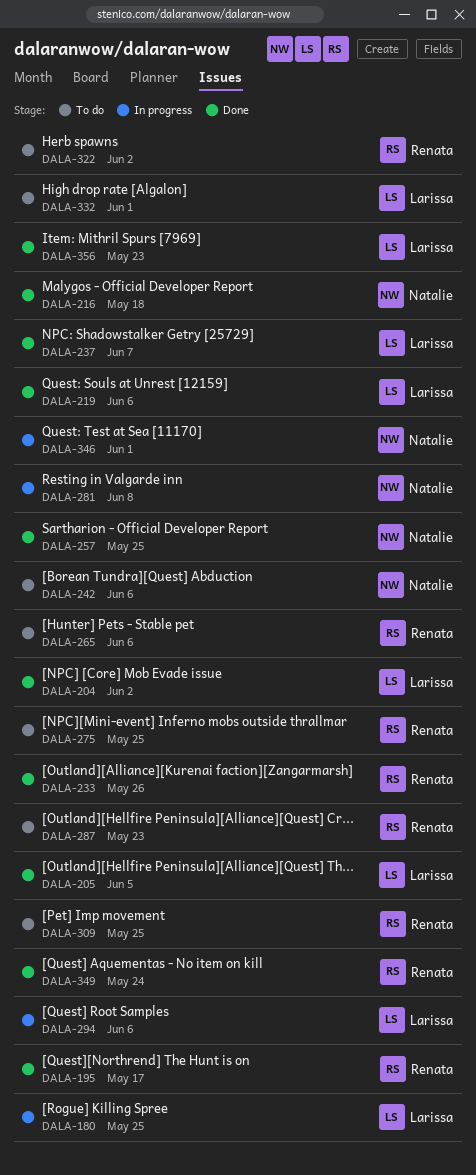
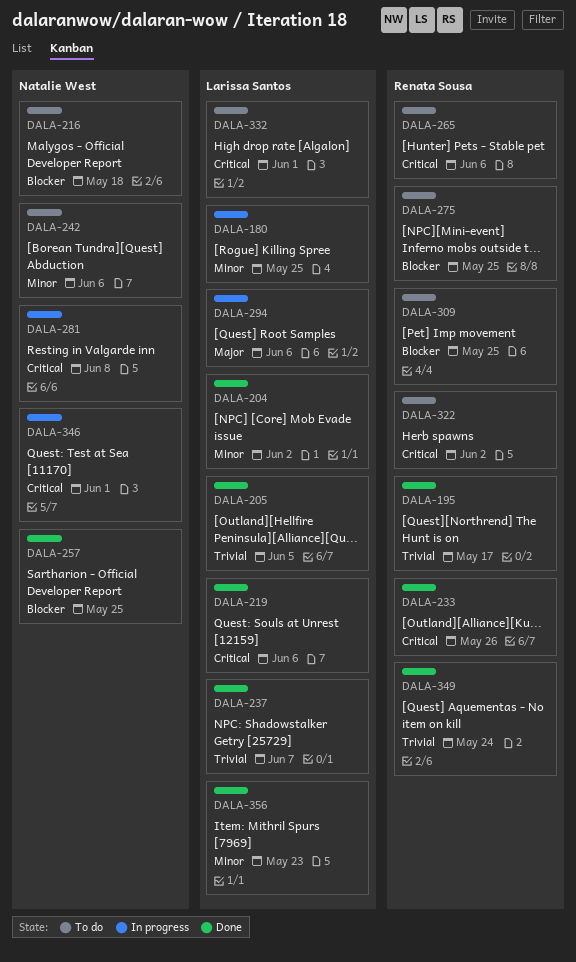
DALA-216, status: Done -> To do
DALA-287: present -> none

